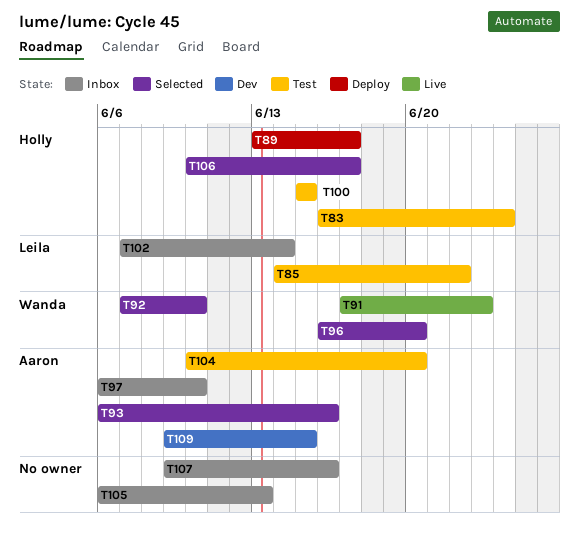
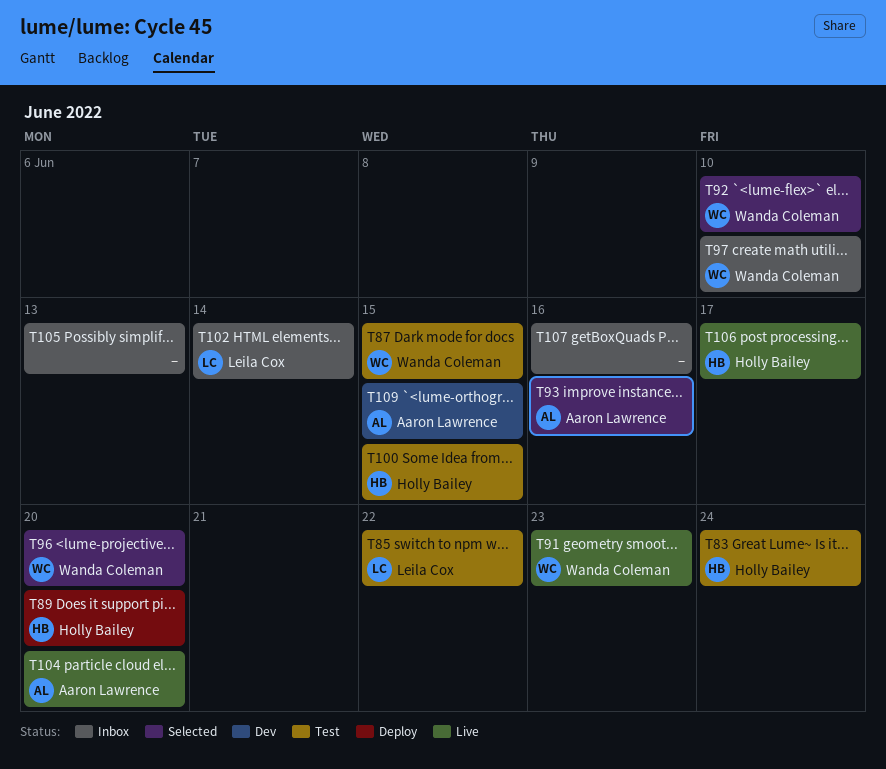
T87: none -> present
T89, due: Jun 17 -> Jun 20
T97, owner: Aaron Lawrence -> Wanda Coleman
T104, status: Test -> Live
T106, status: Selected -> Live

